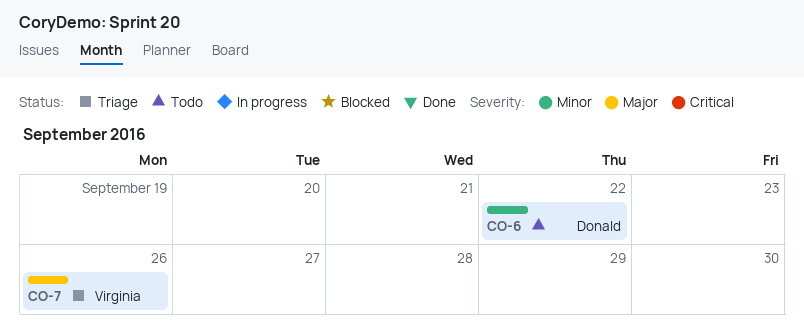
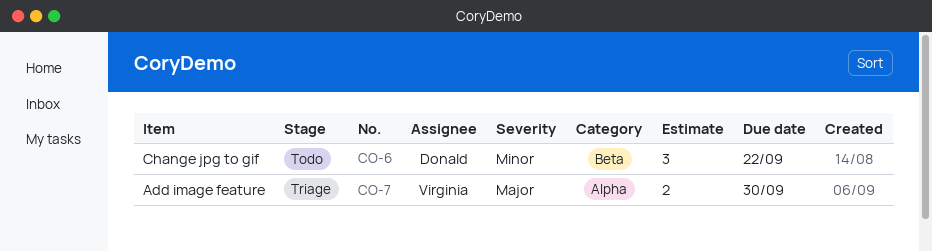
CO-7, due: Sep 26 -> Sep 30

